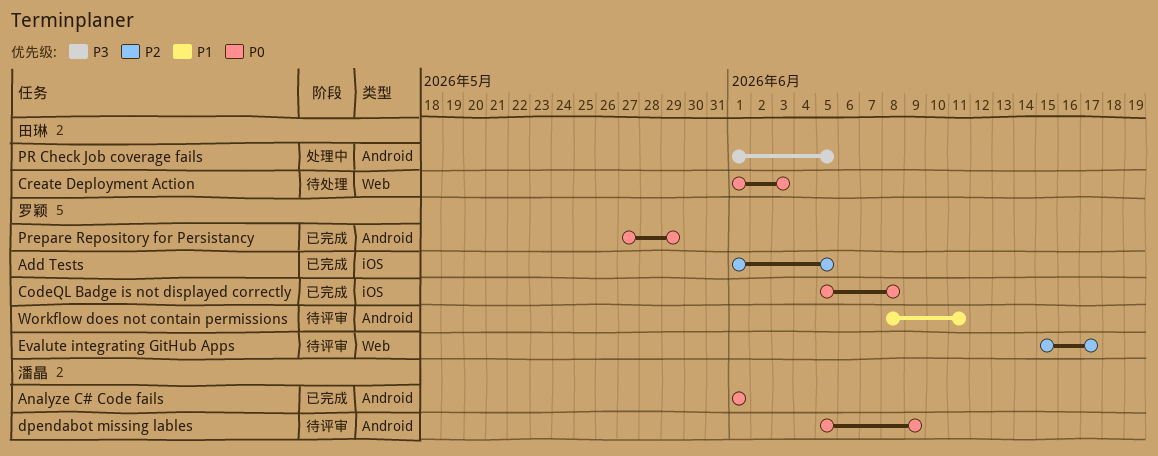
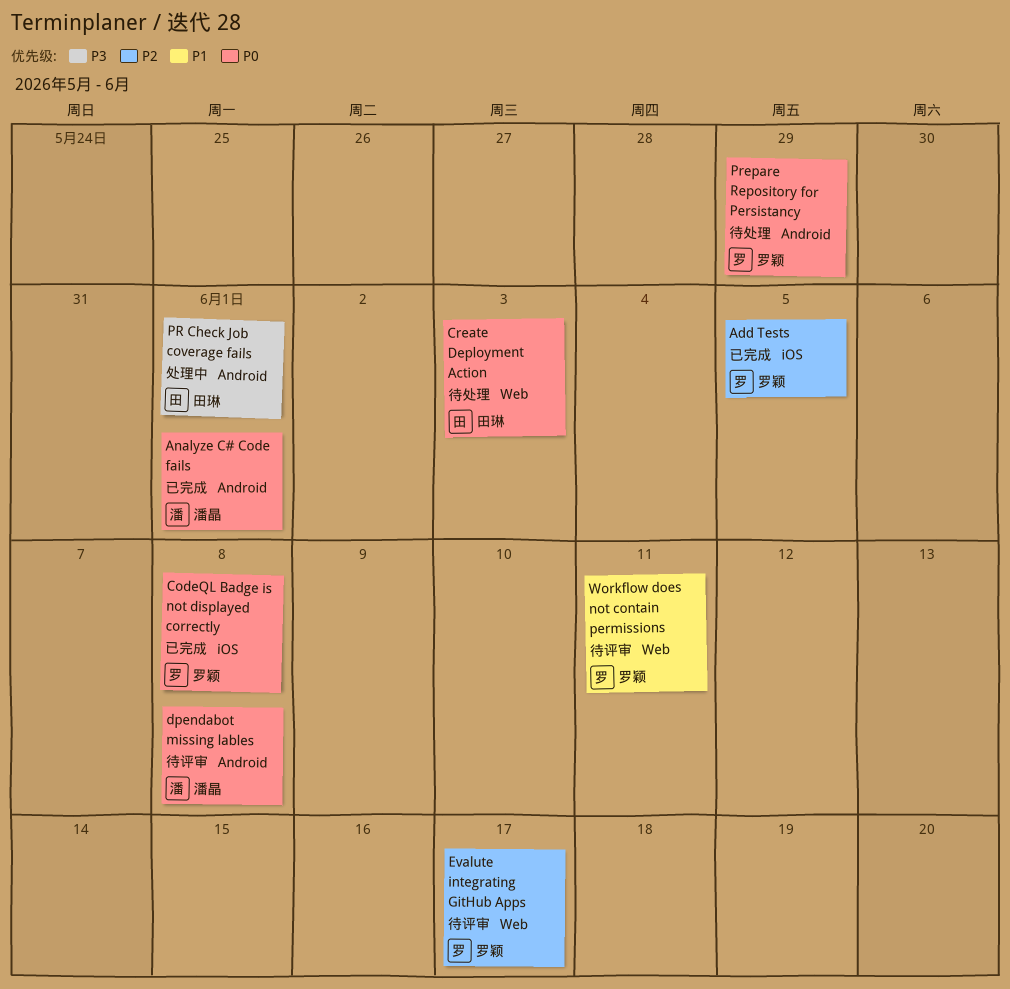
dpendabot missing lables, due: Jun 9 -> Jun 8
PR Check Job coverage fails, due: Jun 5 -> Jun 1
Prepare Repository for Persistancy, status: 已完成 -> 待处理
Workflow does not contain permissions, label: Android -> Web

